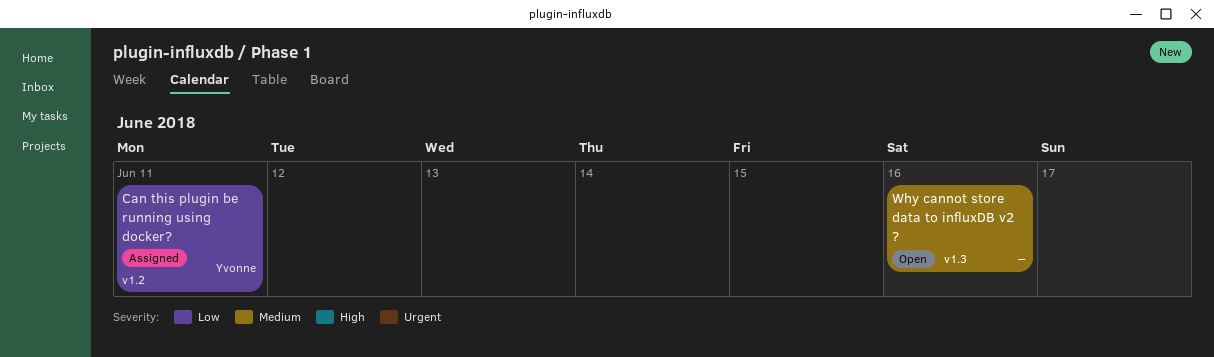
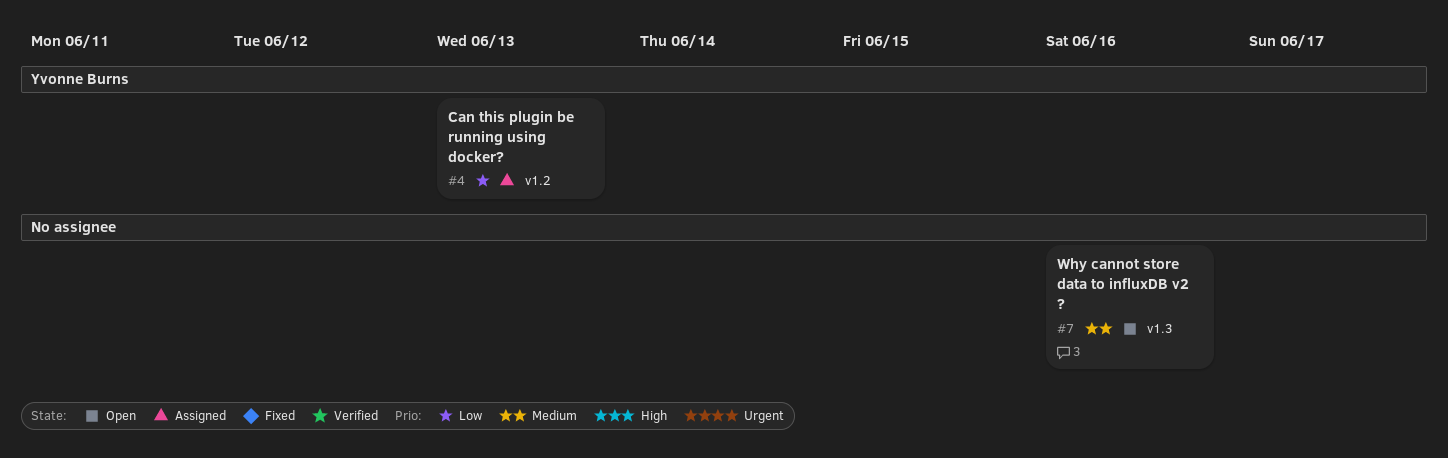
Can this plugin be running using docker?, due: Jun 11 -> Jun 13

